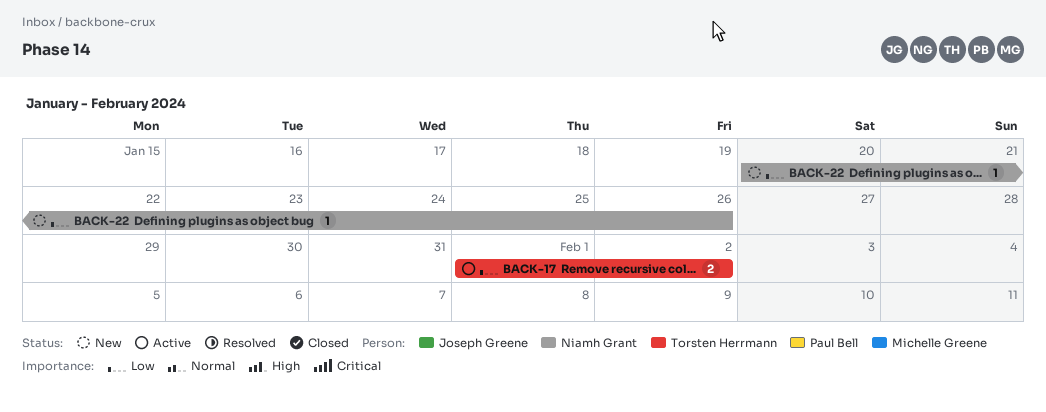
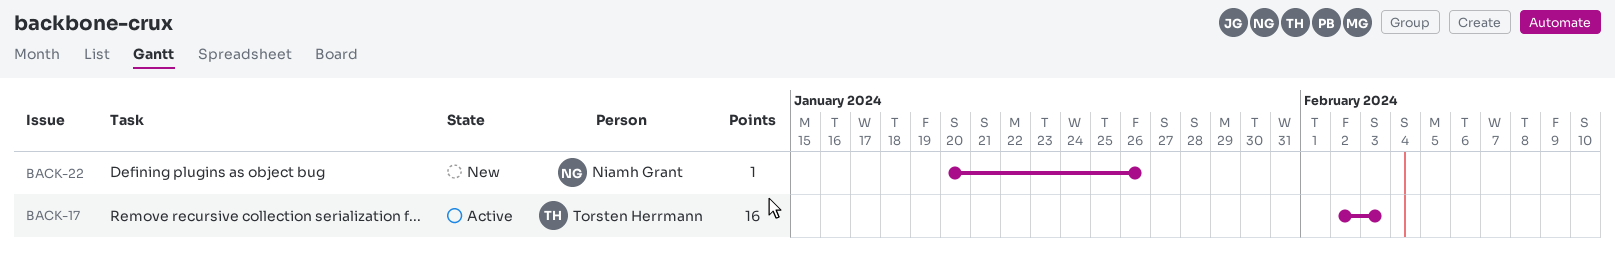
BACK-17, estimate: 2 -> 16
BACK-17, start: Feb 1 -> Feb 2
BACK-17, due: Feb 2 -> Feb 3

